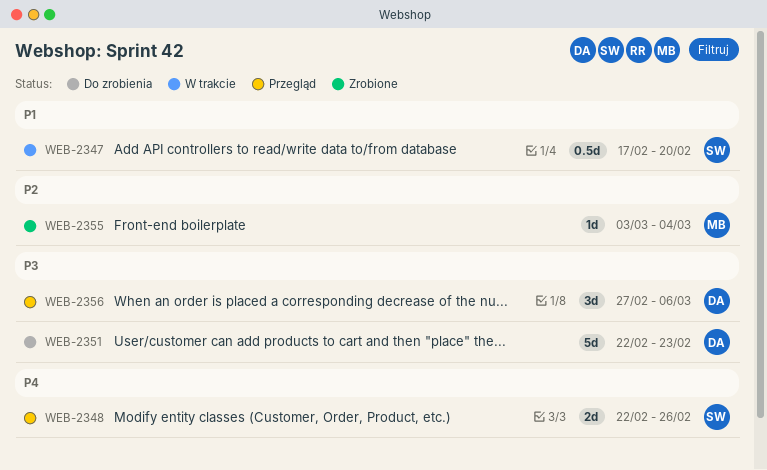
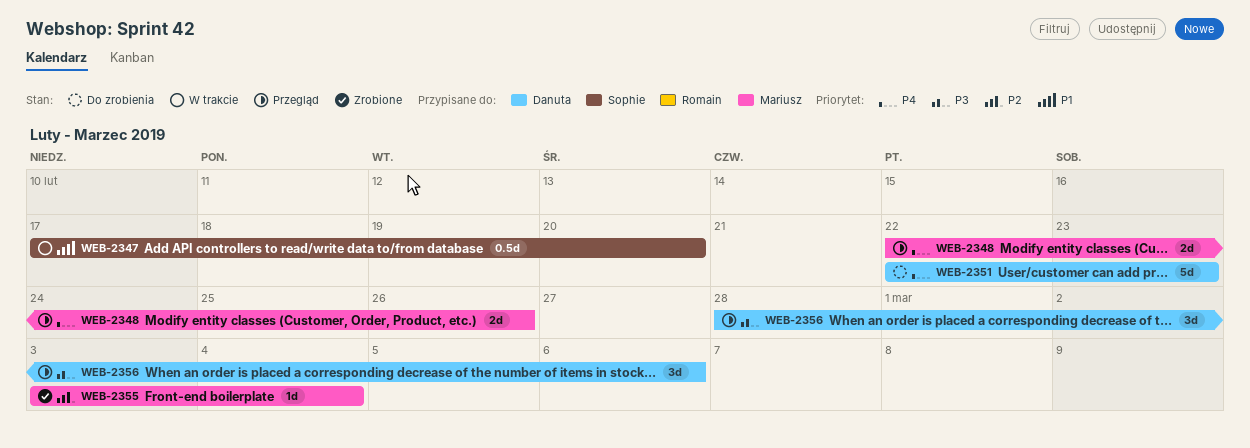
WEB-2348, owner: Sophie -> Mariusz
WEB-2351, priority: P3 -> P4
WEB-2356, start: Feb 27 -> Feb 28

